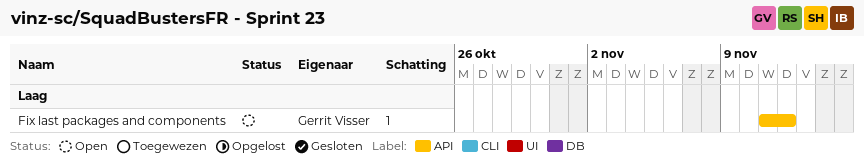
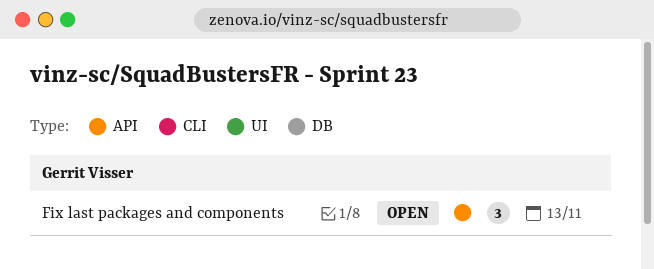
Fix last packages and components, estimate: 1 -> 3
Fix last packages and components, due: Nov 12 -> Nov 13

